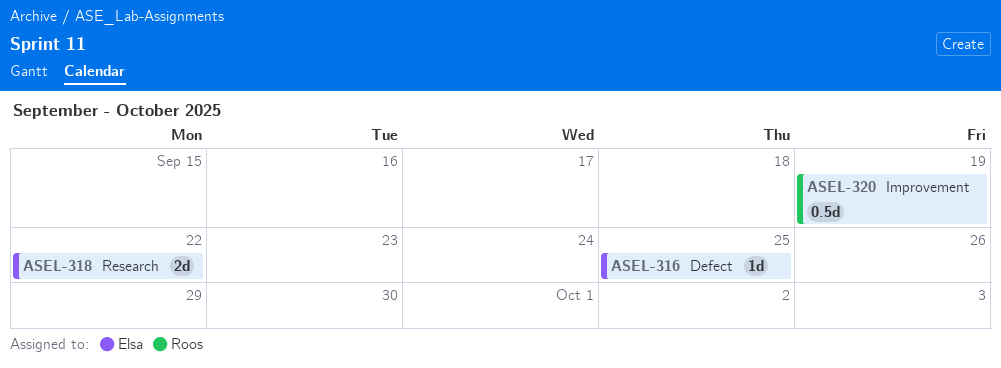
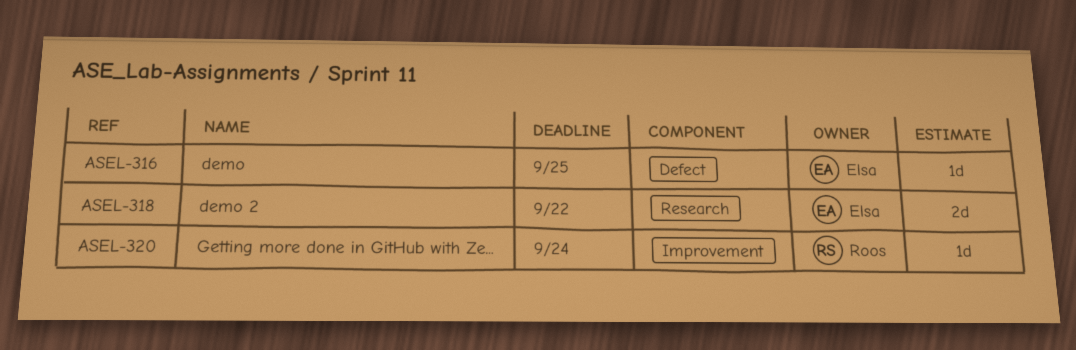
ASEL-320, estimate: 0.5d -> 1d
ASEL-320, due: Sep 19 -> Sep 24

